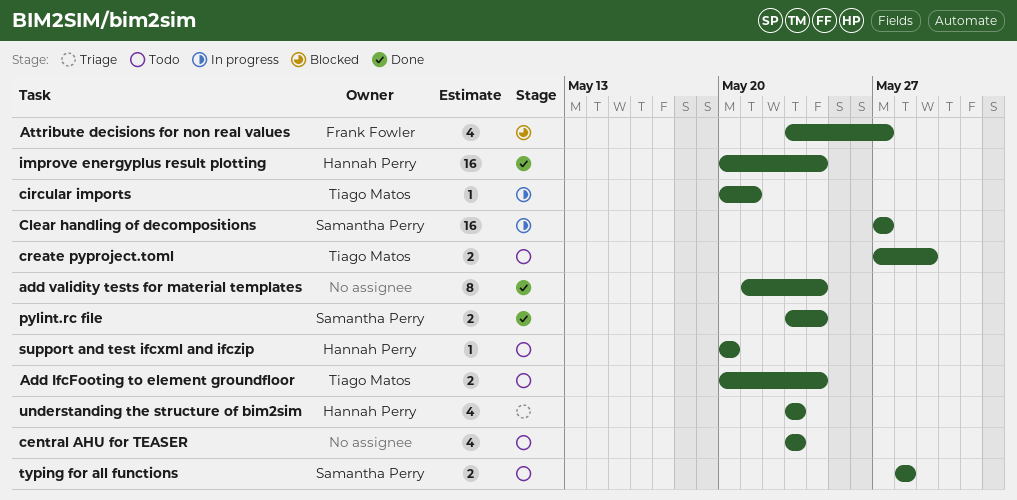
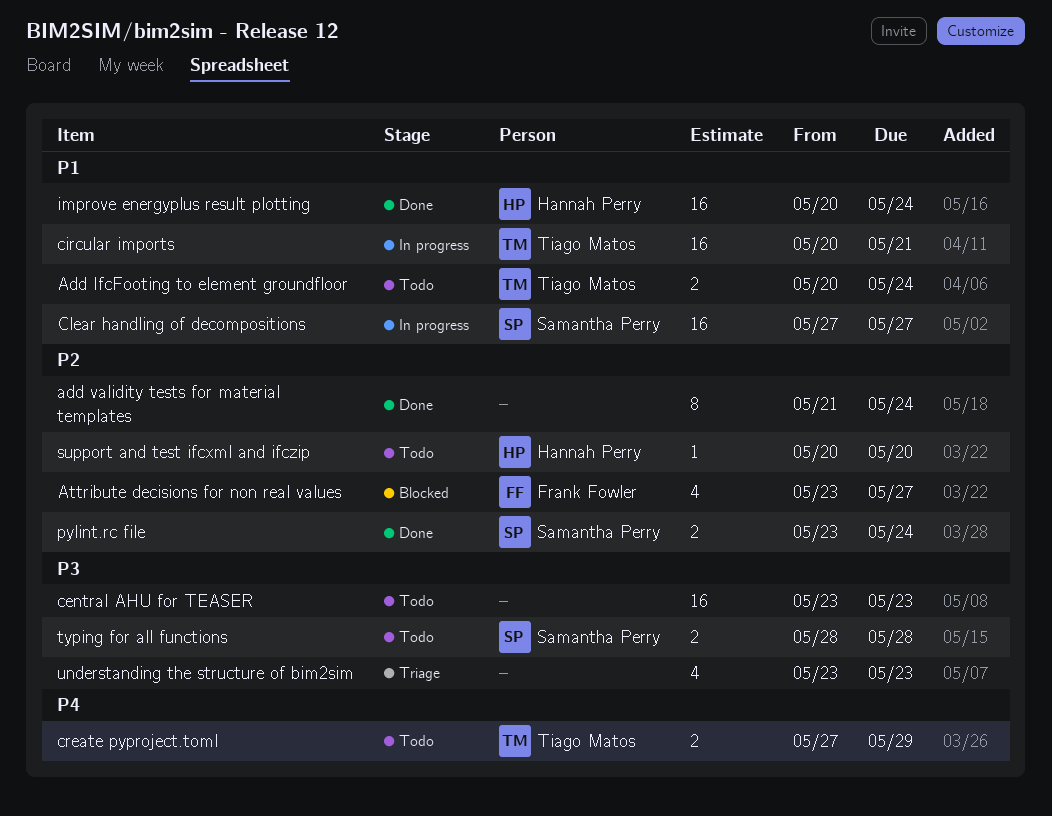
central AHU for TEASER, estimate: 4 -> 16
circular imports, estimate: 1 -> 16
understanding the structure of bim2sim, owner: Hannah Perry -> none

